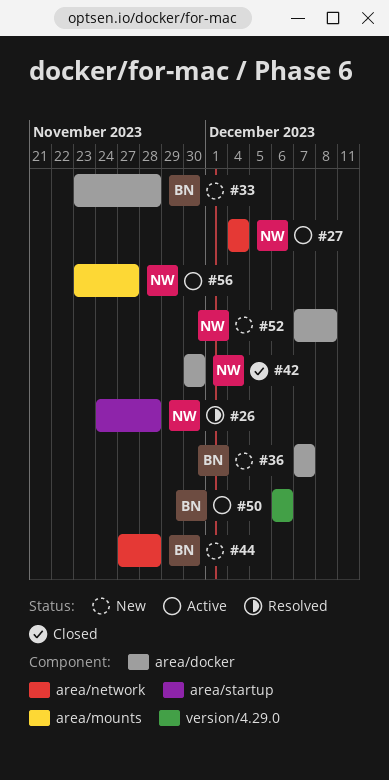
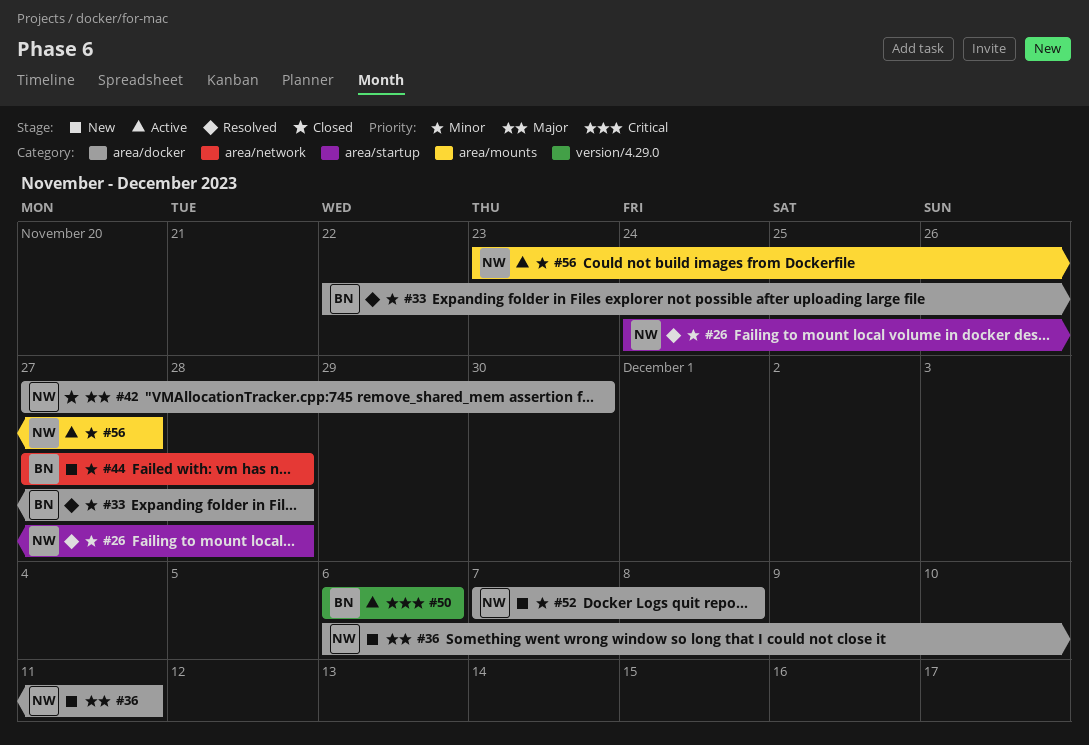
#27: present -> none
#33, status: New -> Resolved
#33, start: Nov 23 -> Nov 22
#36, owner: BN -> NW
#36, start: Dec 7 -> Dec 6
#36, due: Dec 7 -> Dec 11
#42, start: Nov 30 -> Nov 27

